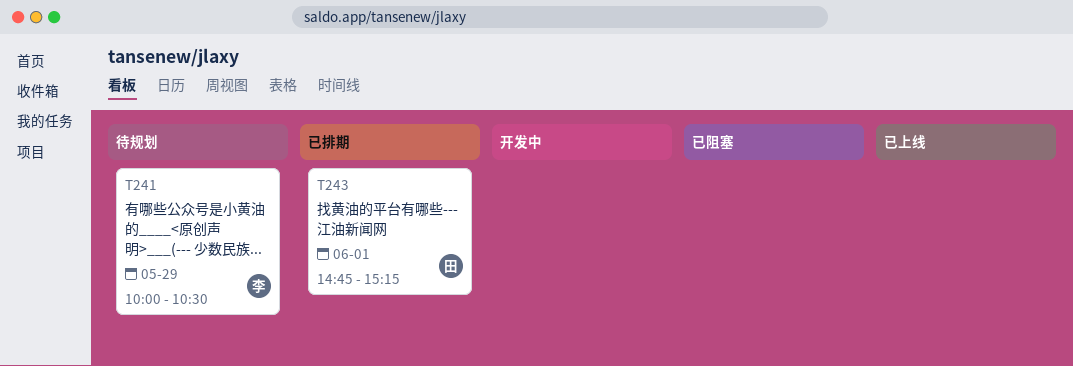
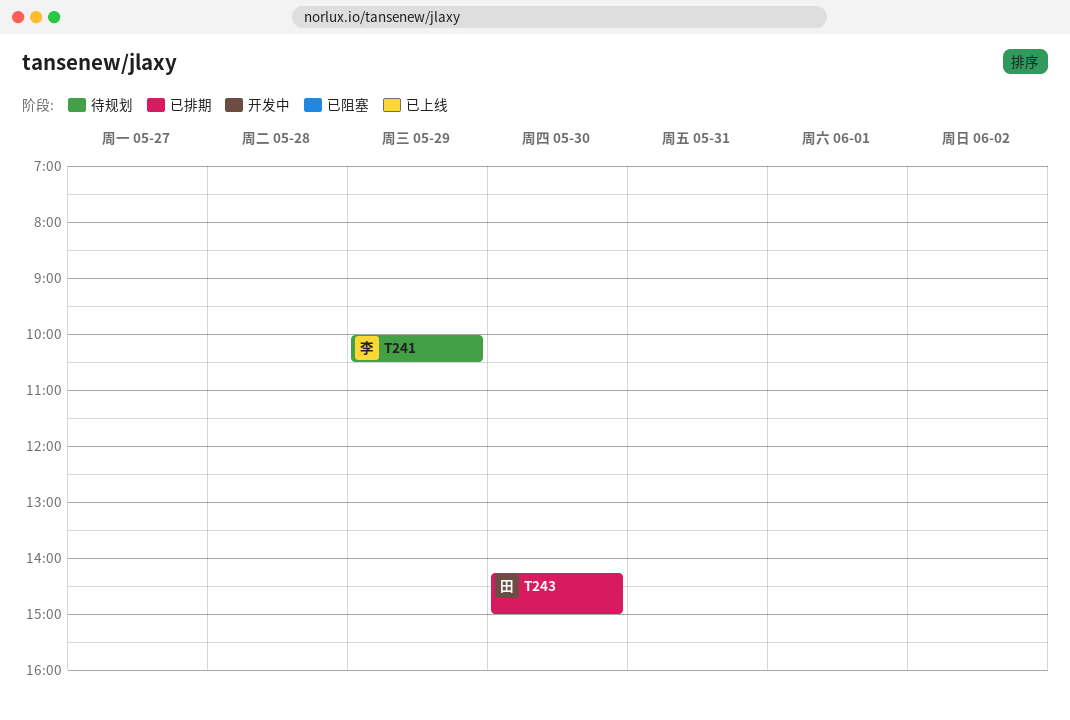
T243, day: Jun 1 -> May 30
T243, begins: 14:45 -> 14:15
T243, ends: 15:15 -> 15:00

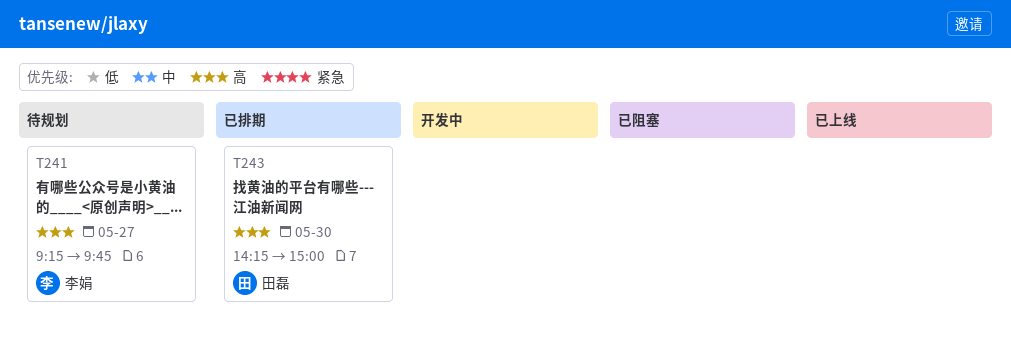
T241, day: May 29 -> May 27
T241, begins: 10:00 -> 09:15
T241, ends: 10:30 -> 09:45

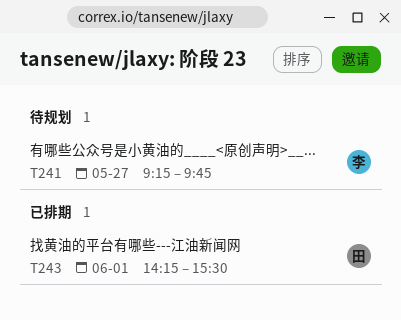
T243, day: May 30 -> Jun 1
T243, ends: 15:00 -> 15:30

